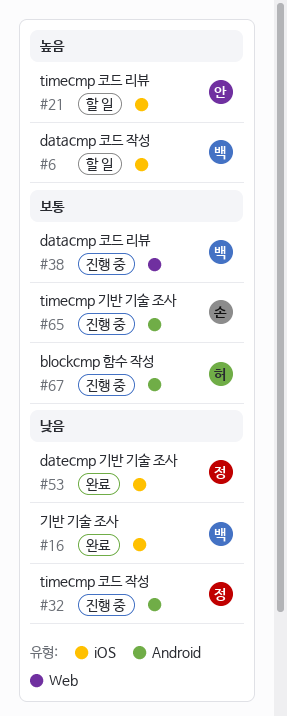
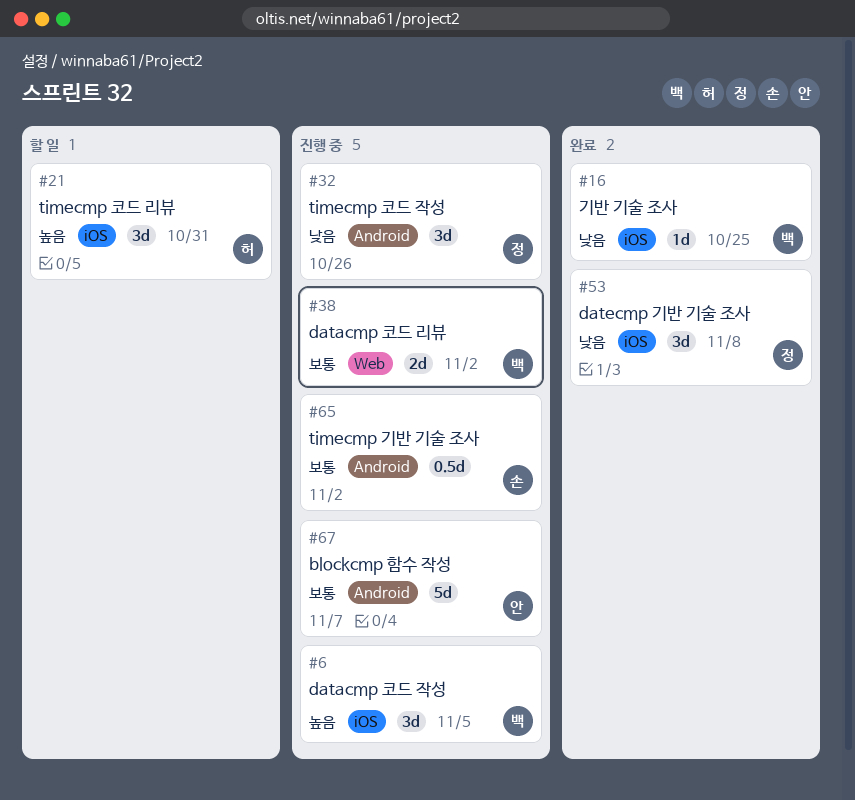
#6, status: 할 일 -> 진행 중
#21, owner: 안 -> 허
#67, owner: 허 -> 안

